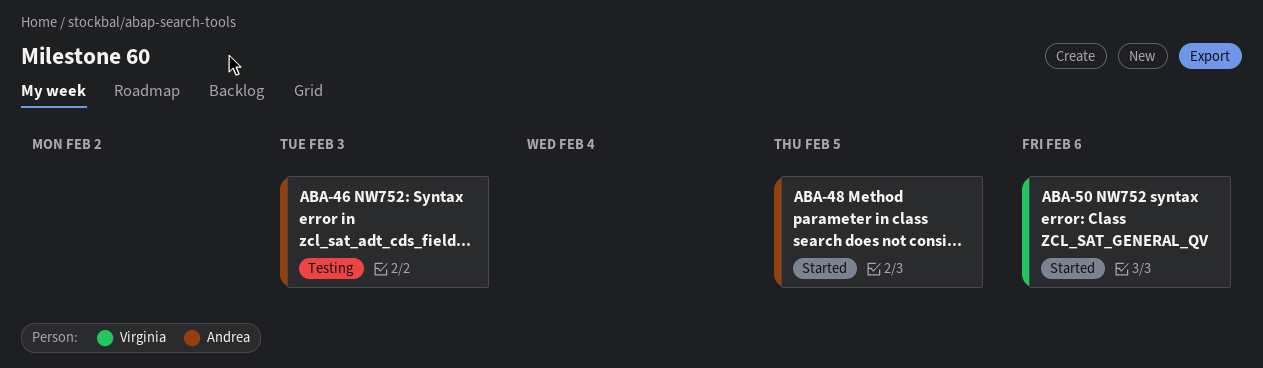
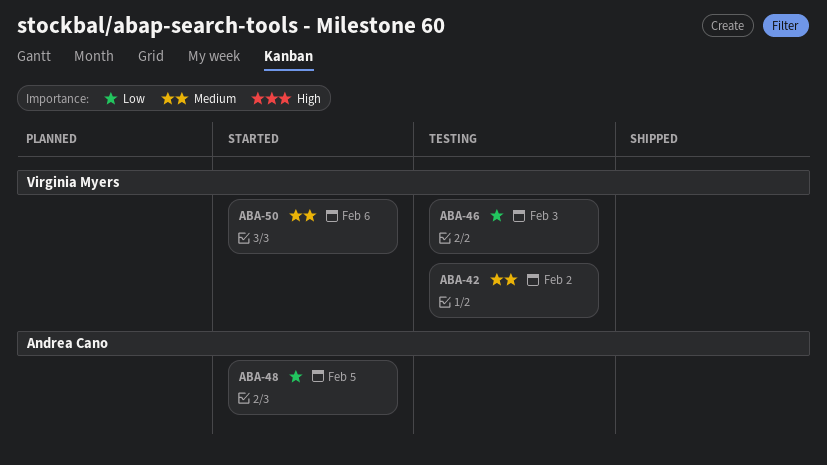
ABA-42: none -> present
ABA-46, owner: Andrea Cano -> Virginia Myers

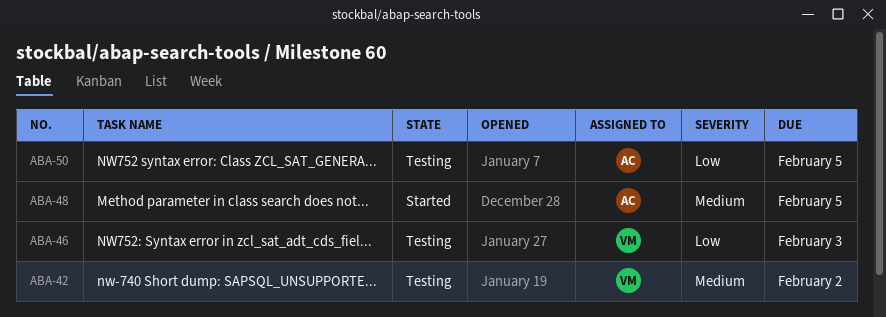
ABA-48, priority: Low -> Medium
ABA-50, status: Started -> Testing
ABA-50, owner: Virginia Myers -> Andrea Cano
ABA-50, priority: Medium -> Low
ABA-50, due: Feb 6 -> Feb 5

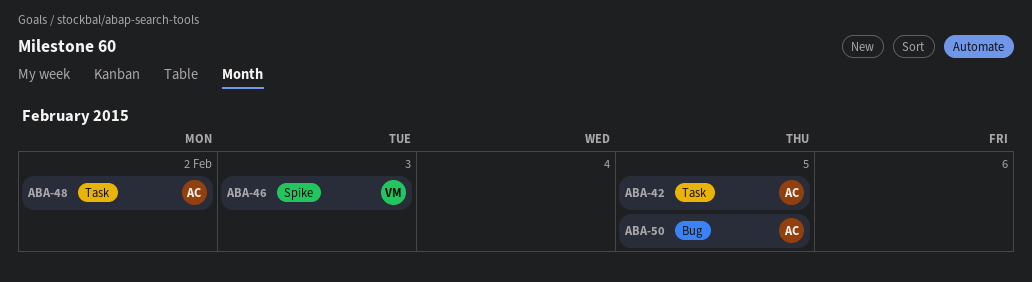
ABA-42, owner: VM -> AC
ABA-42, due: Feb 2 -> Feb 5
ABA-48, due: Feb 5 -> Feb 2

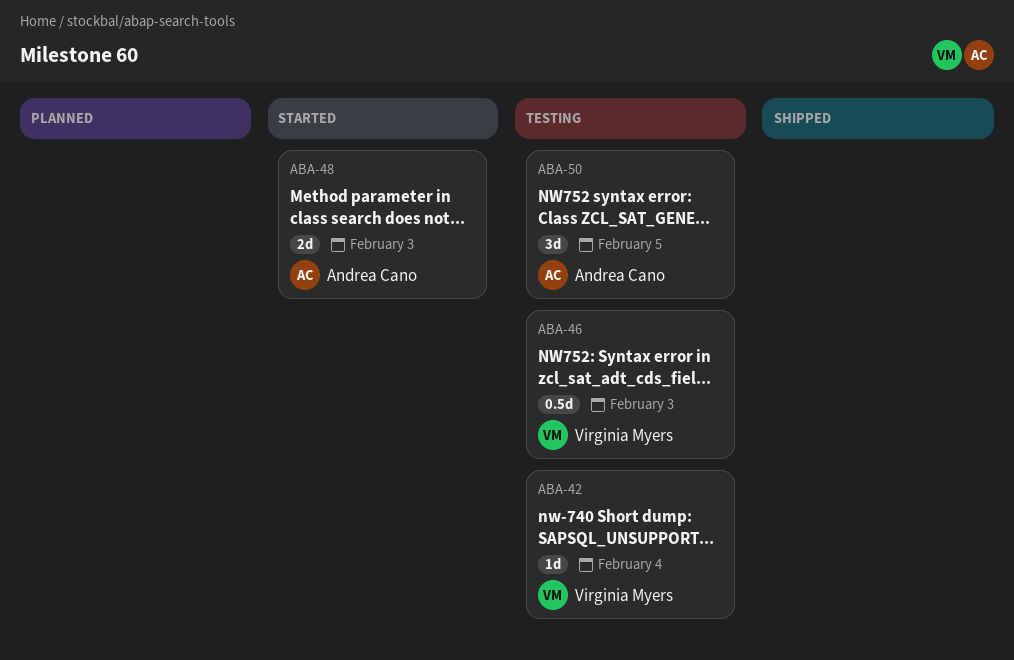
ABA-42, owner: Andrea Cano -> Virginia Myers
ABA-42, due: Feb 5 -> Feb 4
ABA-48, due: Feb 2 -> Feb 3

